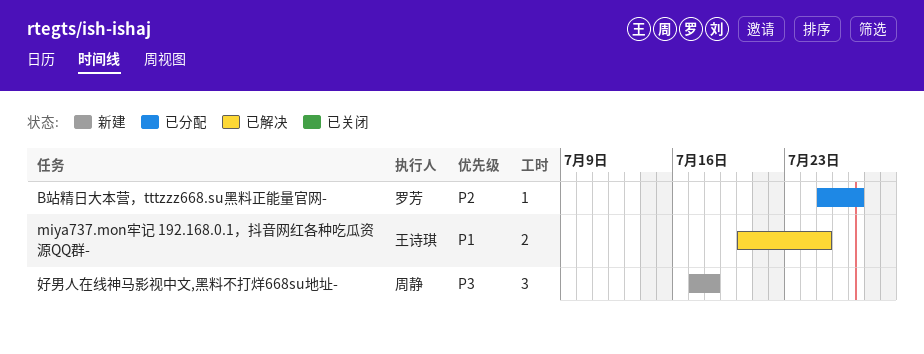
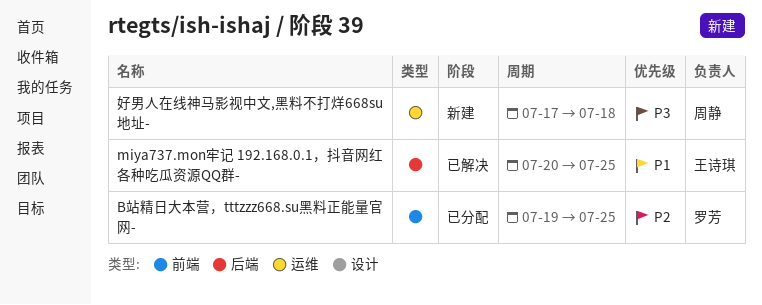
B站精日大本营，tttzzz668.su黑料正能量官网-, start: Jul 25 -> Jul 19
B站精日大本营，tttzzz668.su黑料正能量官网-, due: Jul 27 -> Jul 25

